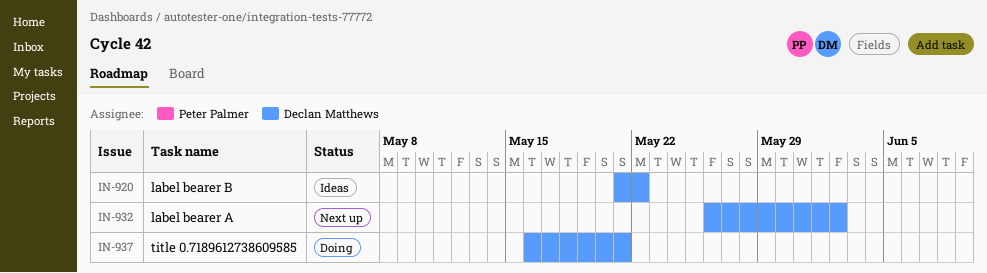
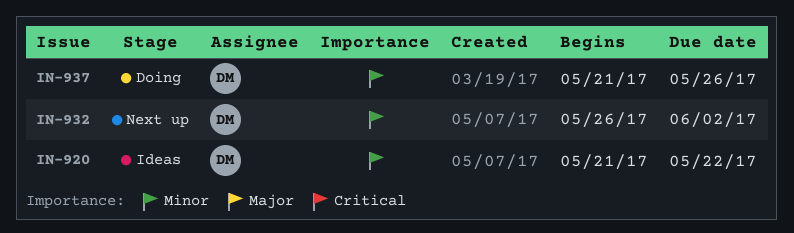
IN-937, start: May 16 -> May 21
IN-937, due: May 21 -> May 26

